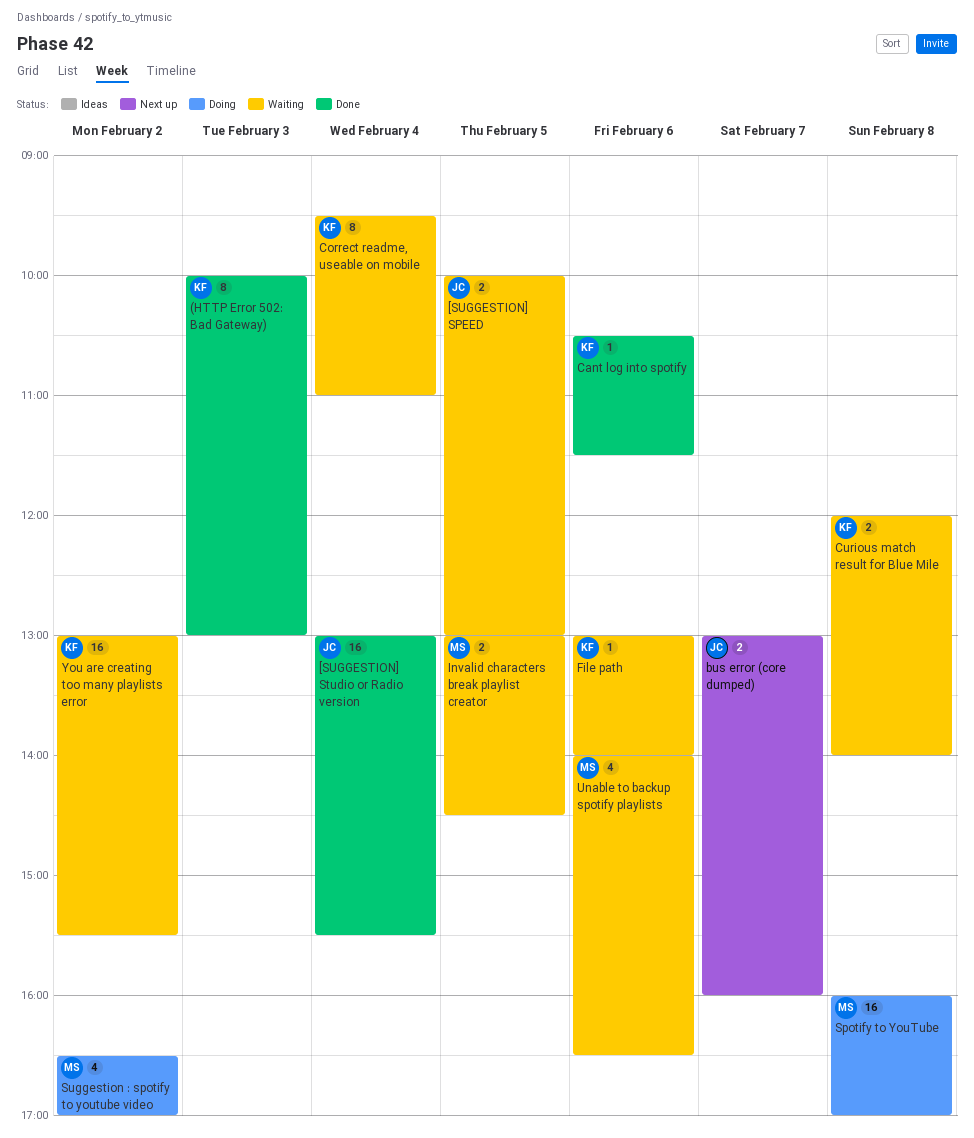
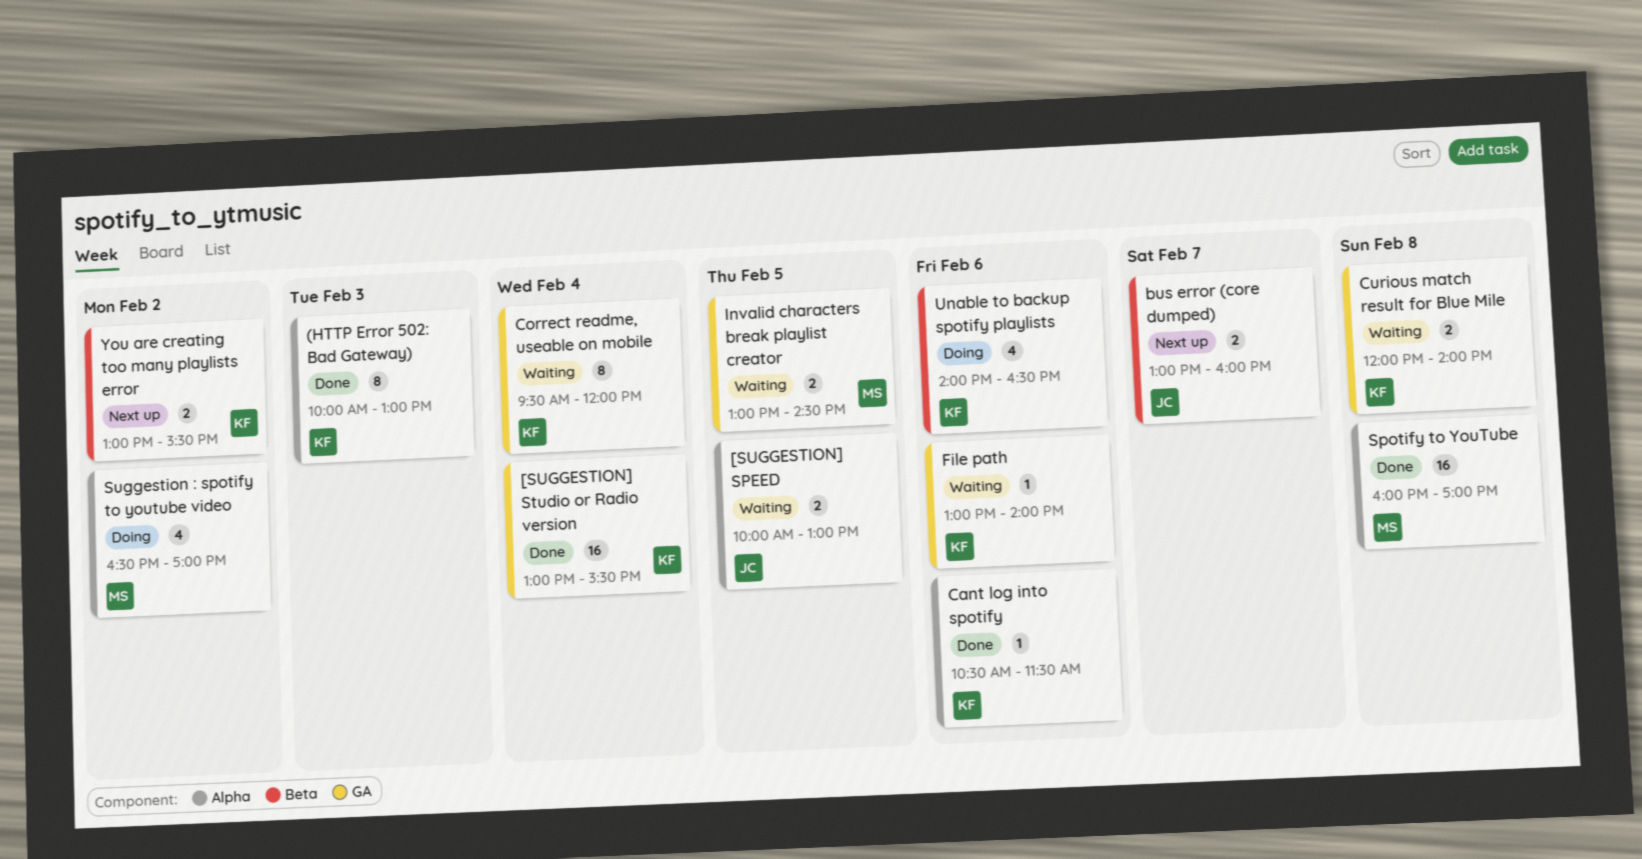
[SUGGESTION] Studio or Radio version, owner: JC -> KF
Correct readme, useable on mobile, ends: 11:00 -> 12:00
Spotify to YouTube, status: Doing -> Done
Unable to backup spotify playlists, status: Waiting -> Doing
Unable to backup spotify playlists, owner: MS -> KF
You are creating too many playlists error, status: Waiting -> Next up
You are creating too many playlists error, estimate: 16 -> 2

